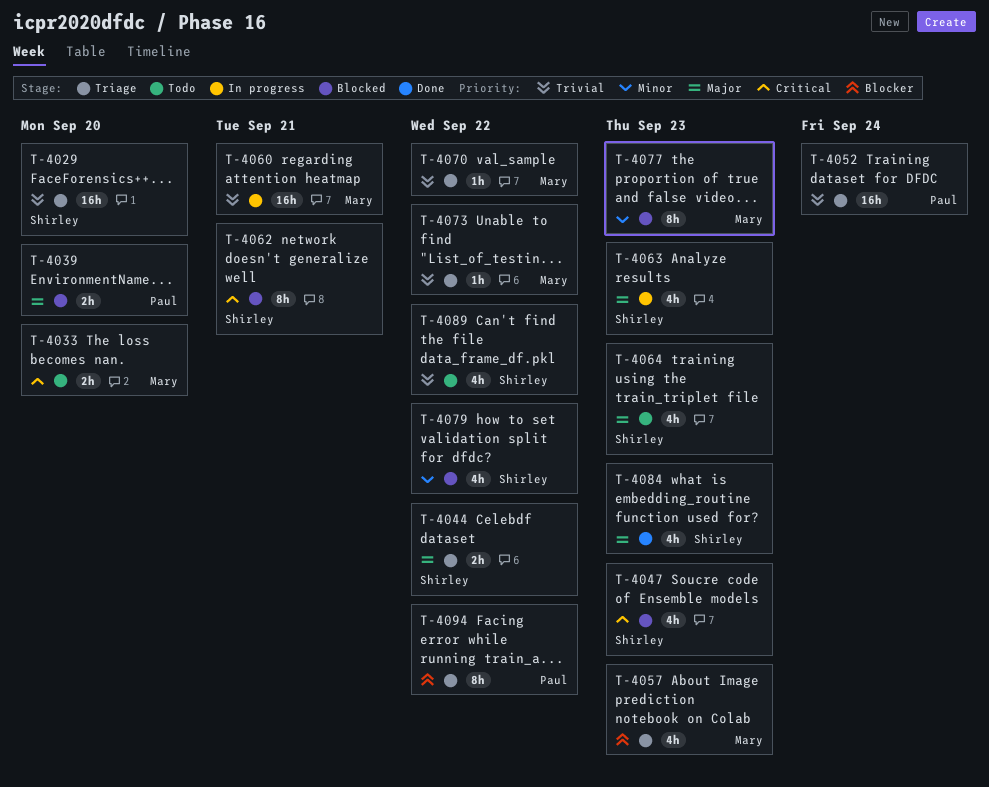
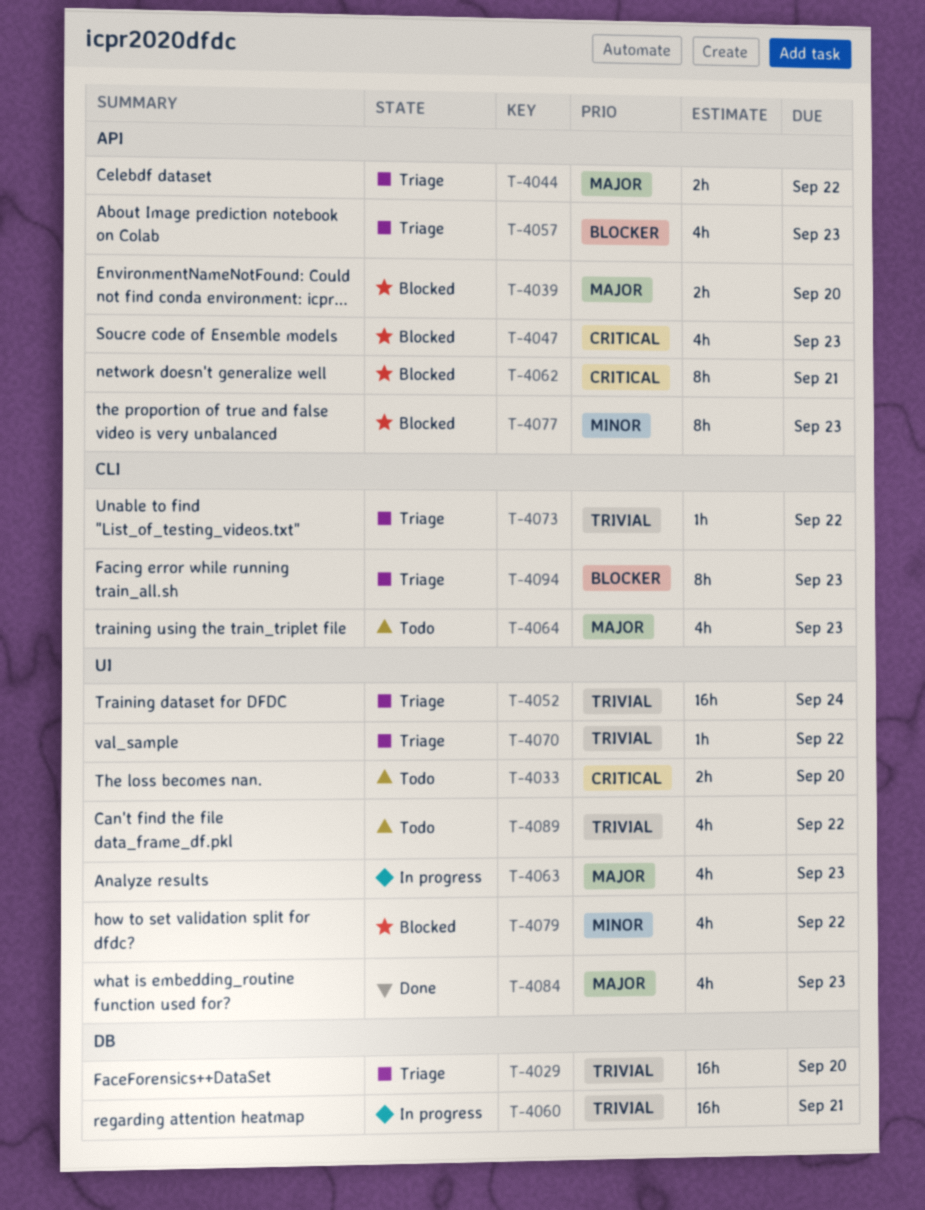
T-4094, due: Sep 22 -> Sep 23

